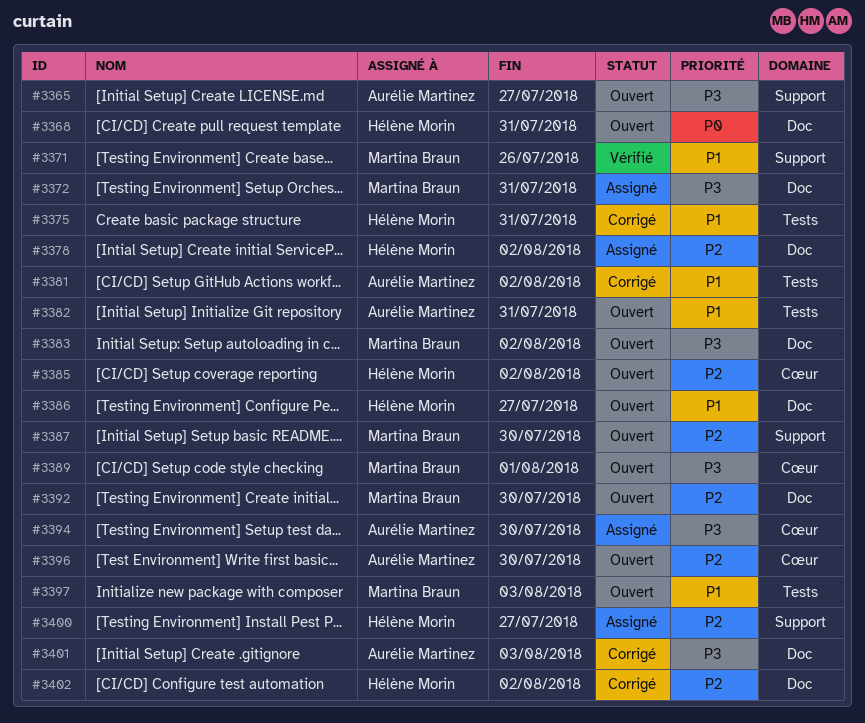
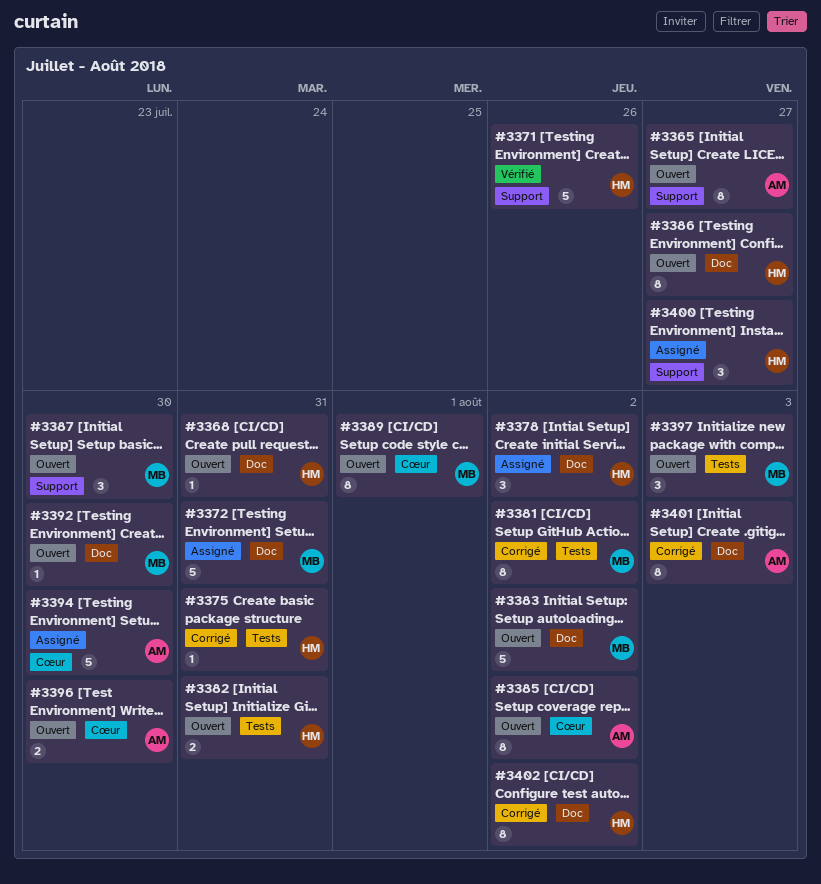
#3371, owner: Martina Braun -> Hélène Morin
#3381, owner: Aurélie Martinez -> Martina Braun
#3382, owner: Aurélie Martinez -> Hélène Morin
#3385, owner: Hélène Morin -> Aurélie Martinez

